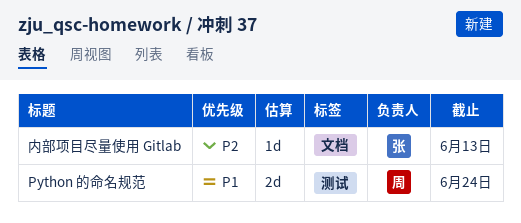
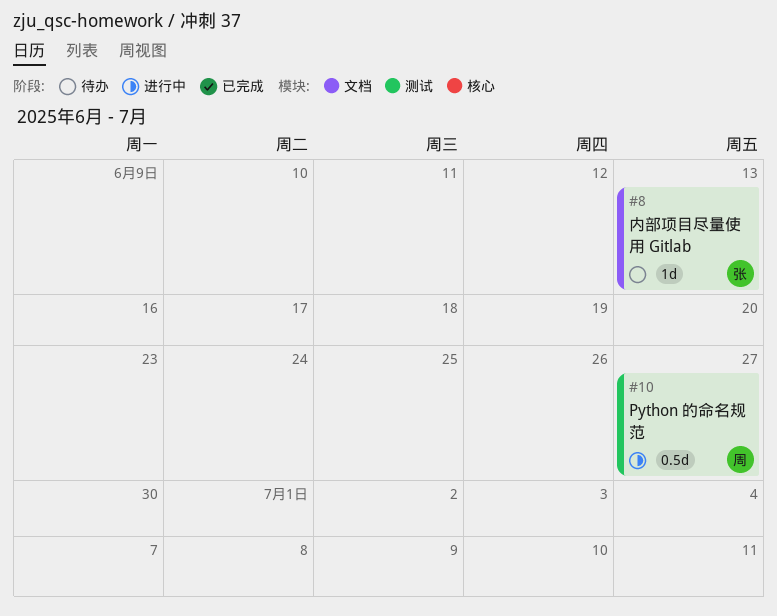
Python 的命名规范, estimate: 2d -> 0.5d
Python 的命名规范, due: Jun 24 -> Jun 27

